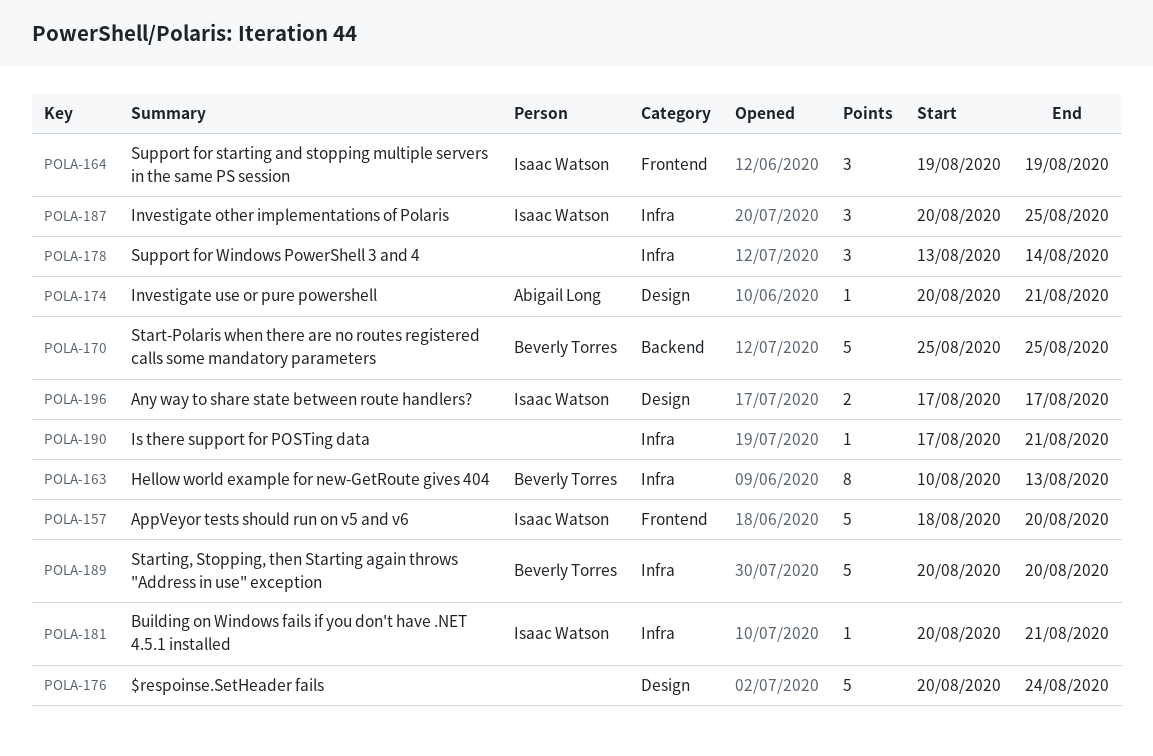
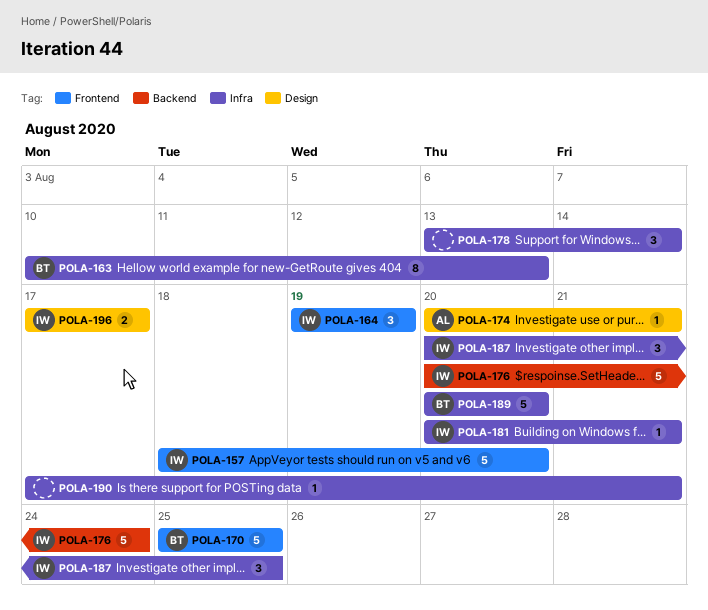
POLA-170, label: Backend -> Frontend
POLA-176, owner: none -> Isaac Watson
POLA-176, label: Design -> Backend

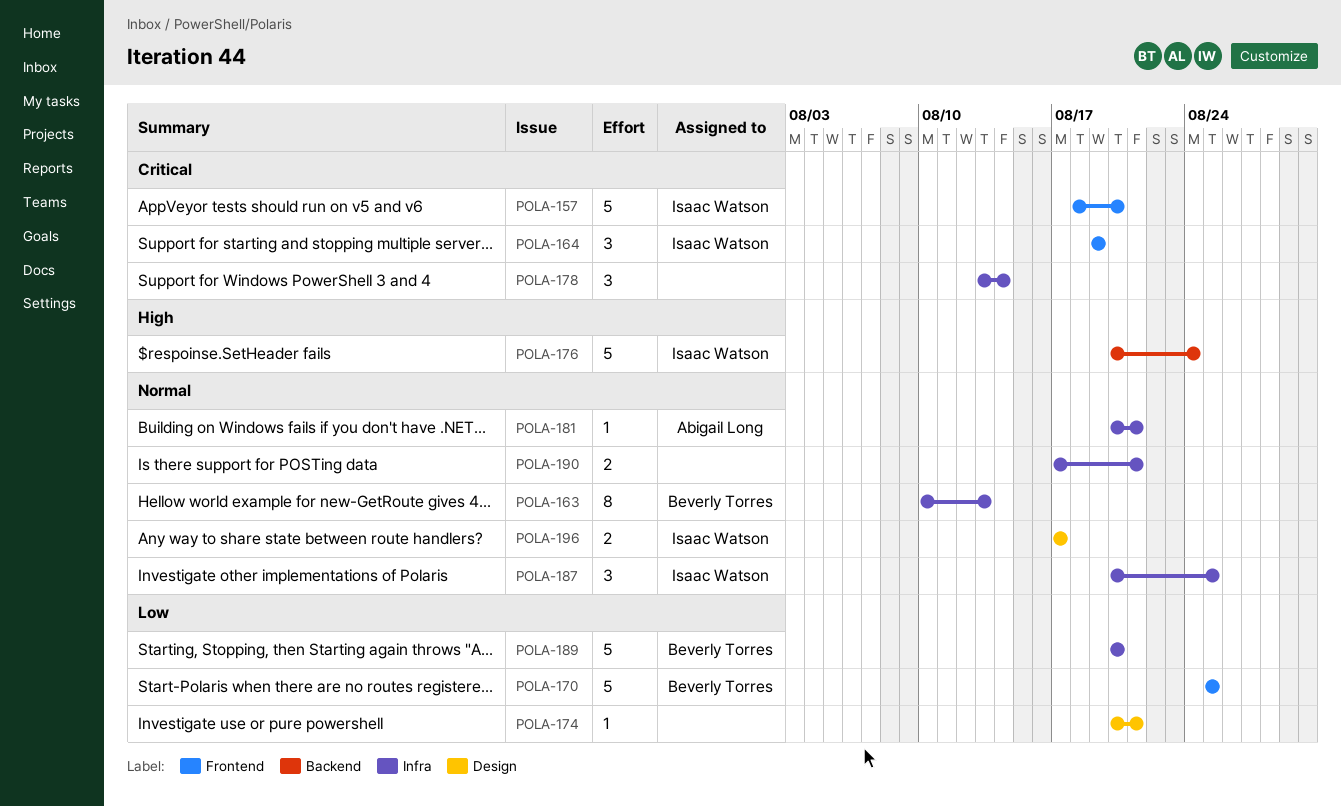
POLA-174, owner: Abigail Long -> none
POLA-181, owner: Isaac Watson -> Abigail Long
POLA-190, estimate: 1 -> 2

